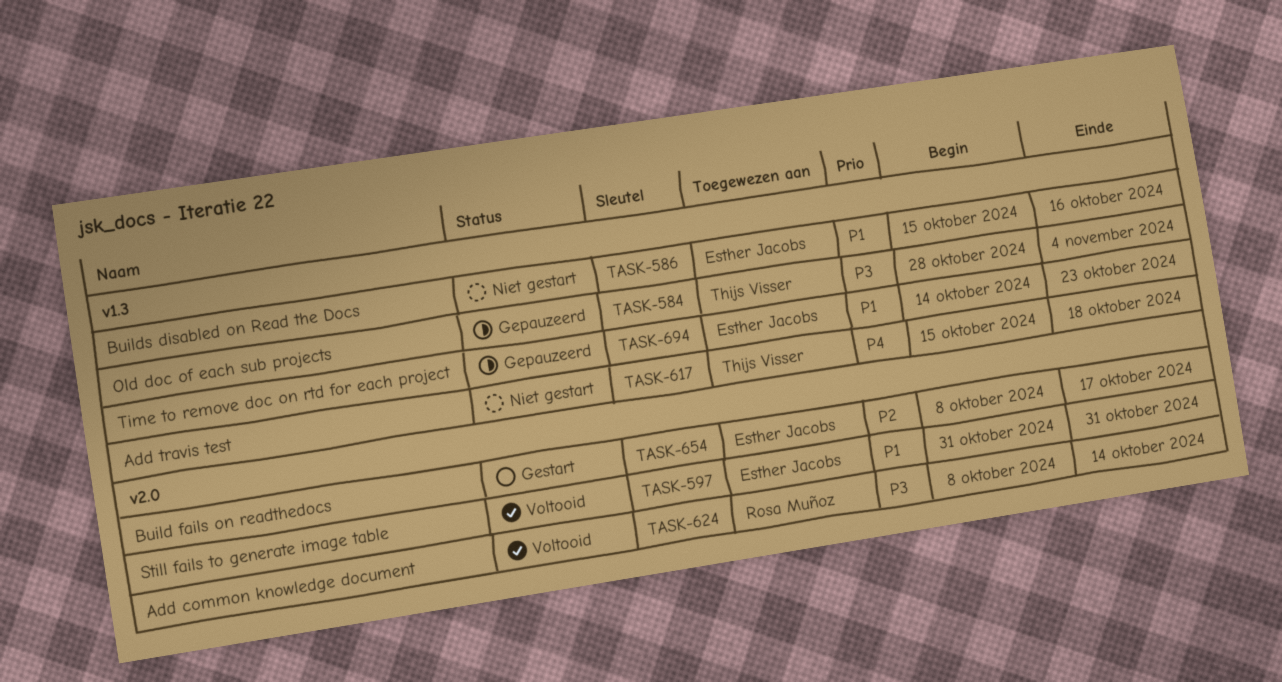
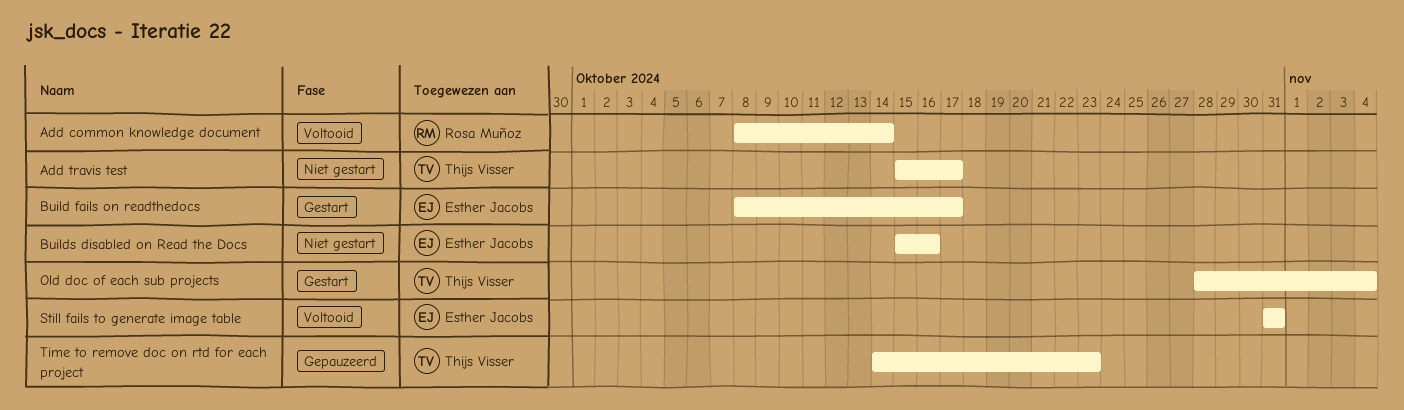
Add travis test, due: Oct 18 -> Oct 17
Old doc of each sub projects, status: Gepauzeerd -> Gestart
Time to remove doc on rtd for each project, owner: Esther Jacobs -> Thijs Visser

